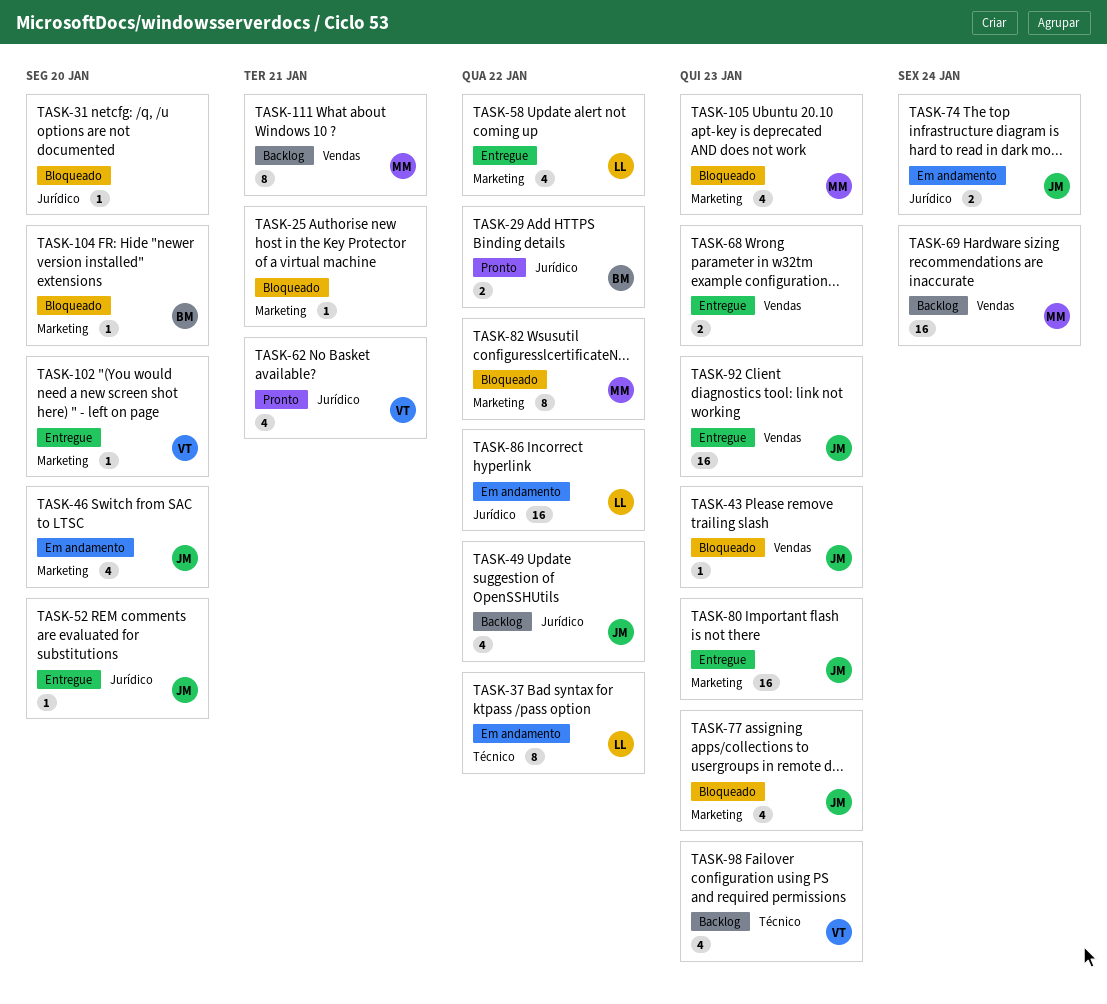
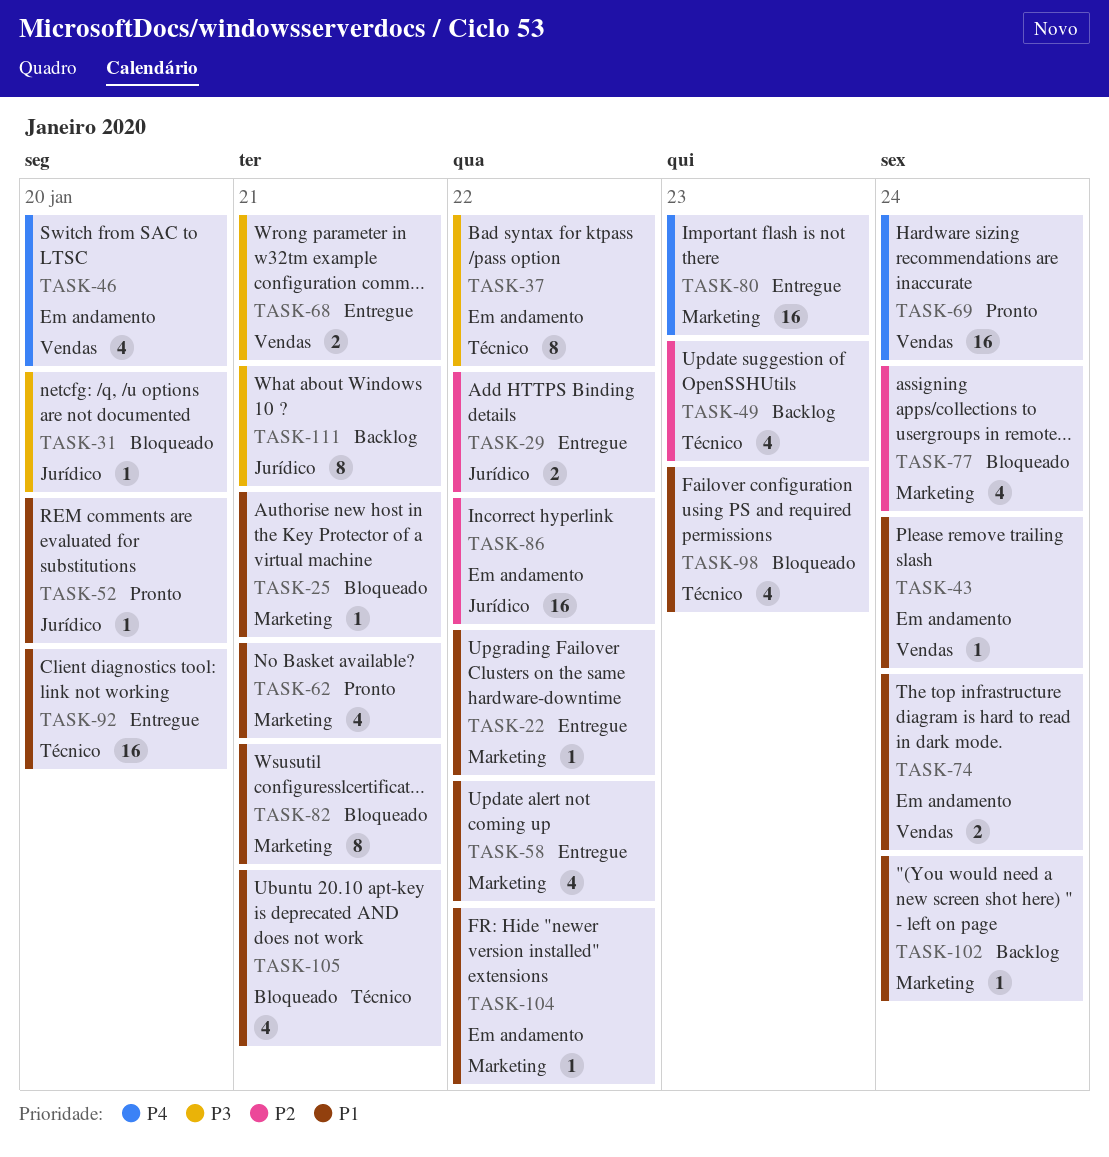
TASK-22: none -> present
TASK-29, status: Pronto -> Entregue
TASK-43, status: Bloqueado -> Em andamento
TASK-43, due: Jan 23 -> Jan 24
TASK-46, label: Marketing -> Vendas
TASK-49, label: Jurídico -> Técnico
TASK-49, due: Jan 22 -> Jan 23
TASK-52, status: Entregue -> Pronto
TASK-62, label: Jurídico -> Marketing
TASK-68, due: Jan 23 -> Jan 21
TASK-69, status: Backlog -> Pronto
TASK-74, label: Jurídico -> Vendas
TASK-77, due: Jan 23 -> Jan 24
TASK-82, due: Jan 22 -> Jan 21
TASK-92, label: Vendas -> Técnico
TASK-92, due: Jan 23 -> Jan 20
TASK-98, status: Backlog -> Bloqueado
TASK-102, status: Entregue -> Backlog
TASK-102, due: Jan 20 -> Jan 24
TASK-104, status: Bloqueado -> Em andamento
TASK-104, due: Jan 20 -> Jan 22
TASK-105, label: Marketing -> Técnico
TASK-105, due: Jan 23 -> Jan 21
TASK-111, label: Vendas -> Jurídico

